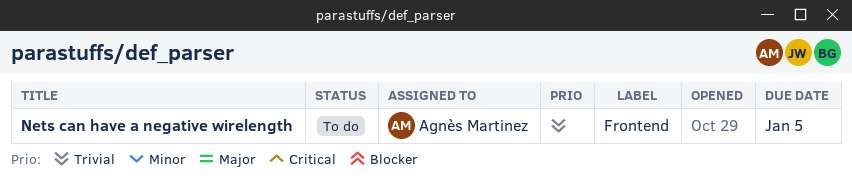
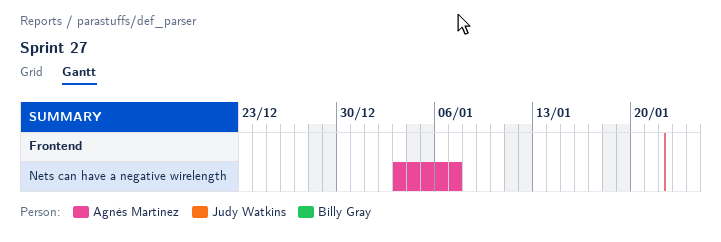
Nets can have a negative wirelength, due: Jan 5 -> Jan 7

